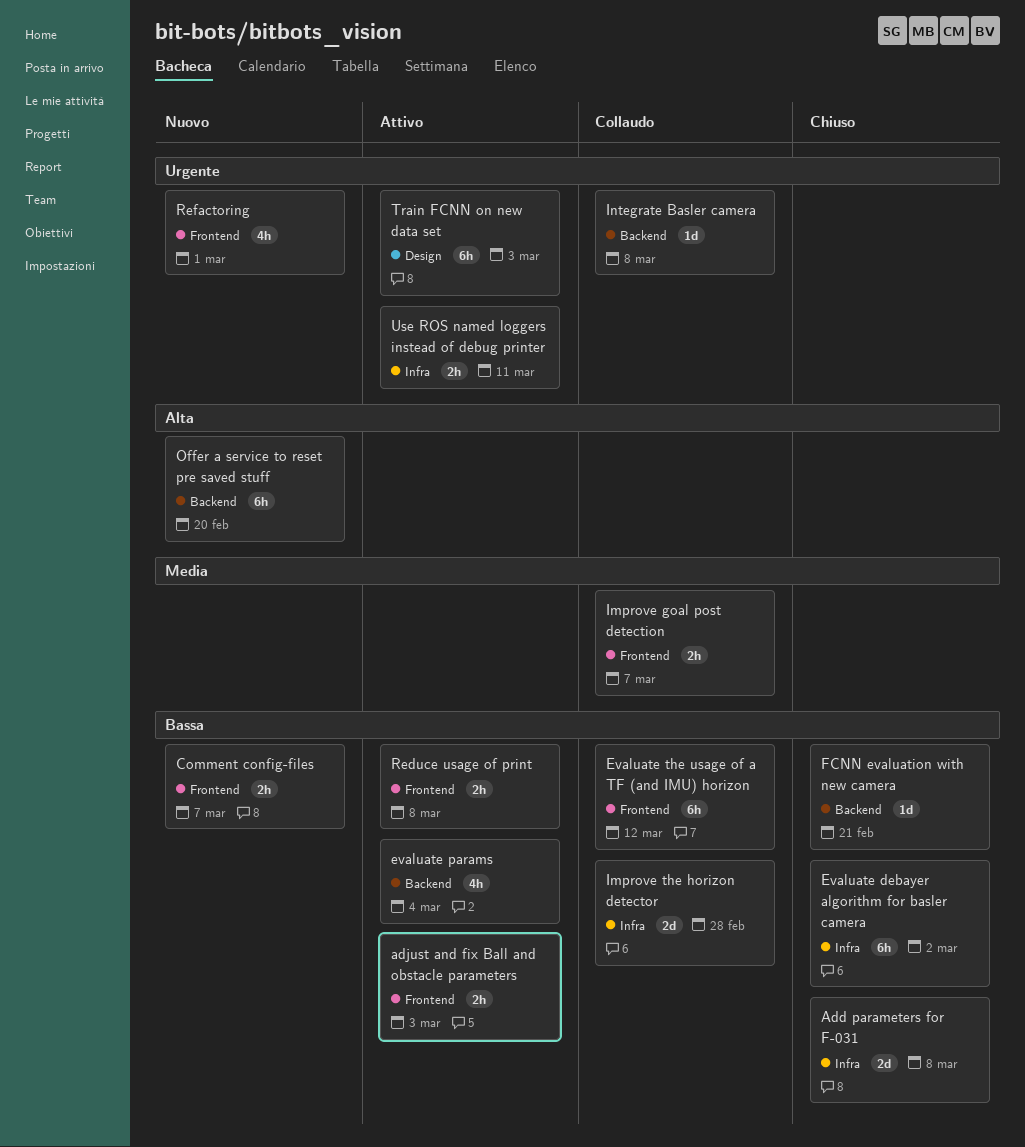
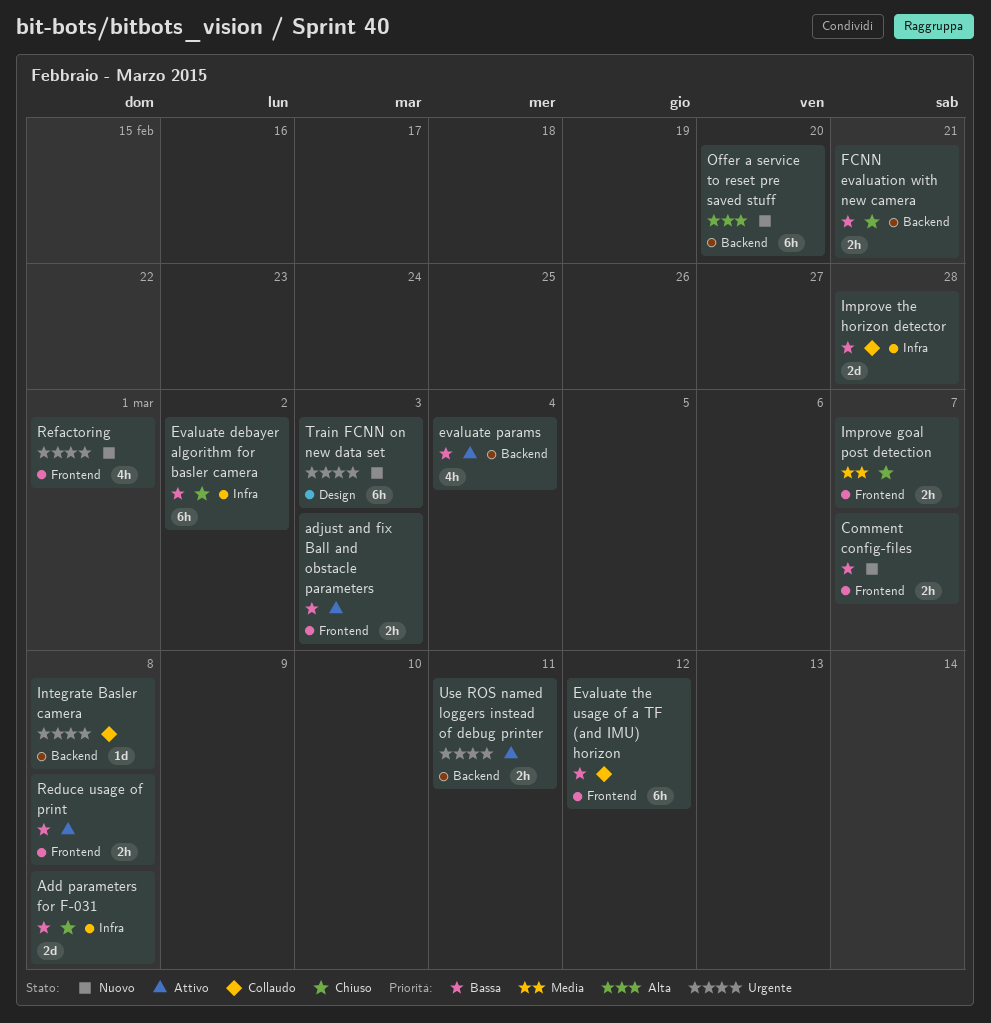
FCNN evaluation with new camera, estimate: 1d -> 2h
Improve goal post detection, status: Collaudo -> Chiuso
Train FCNN on new data set, status: Attivo -> Nuovo
Use ROS named loggers instead of debug printer, label: Infra -> Backend

